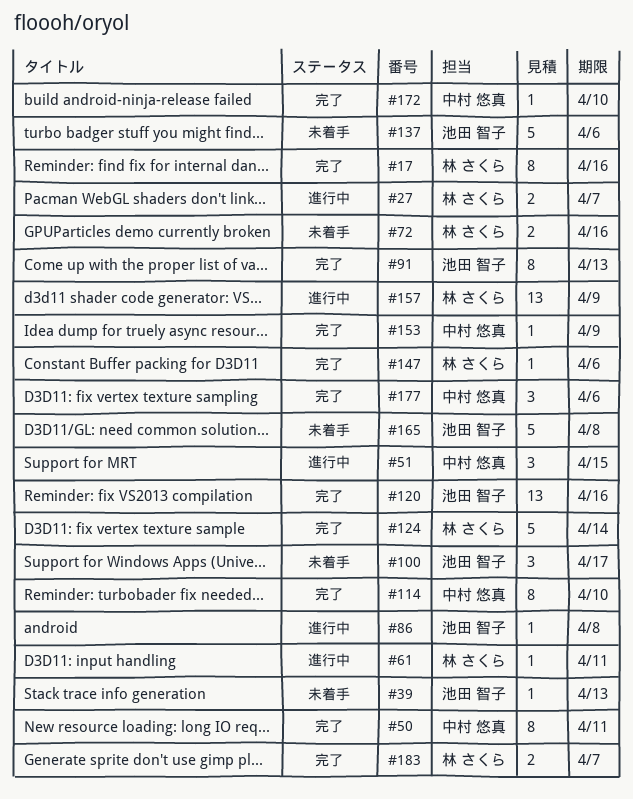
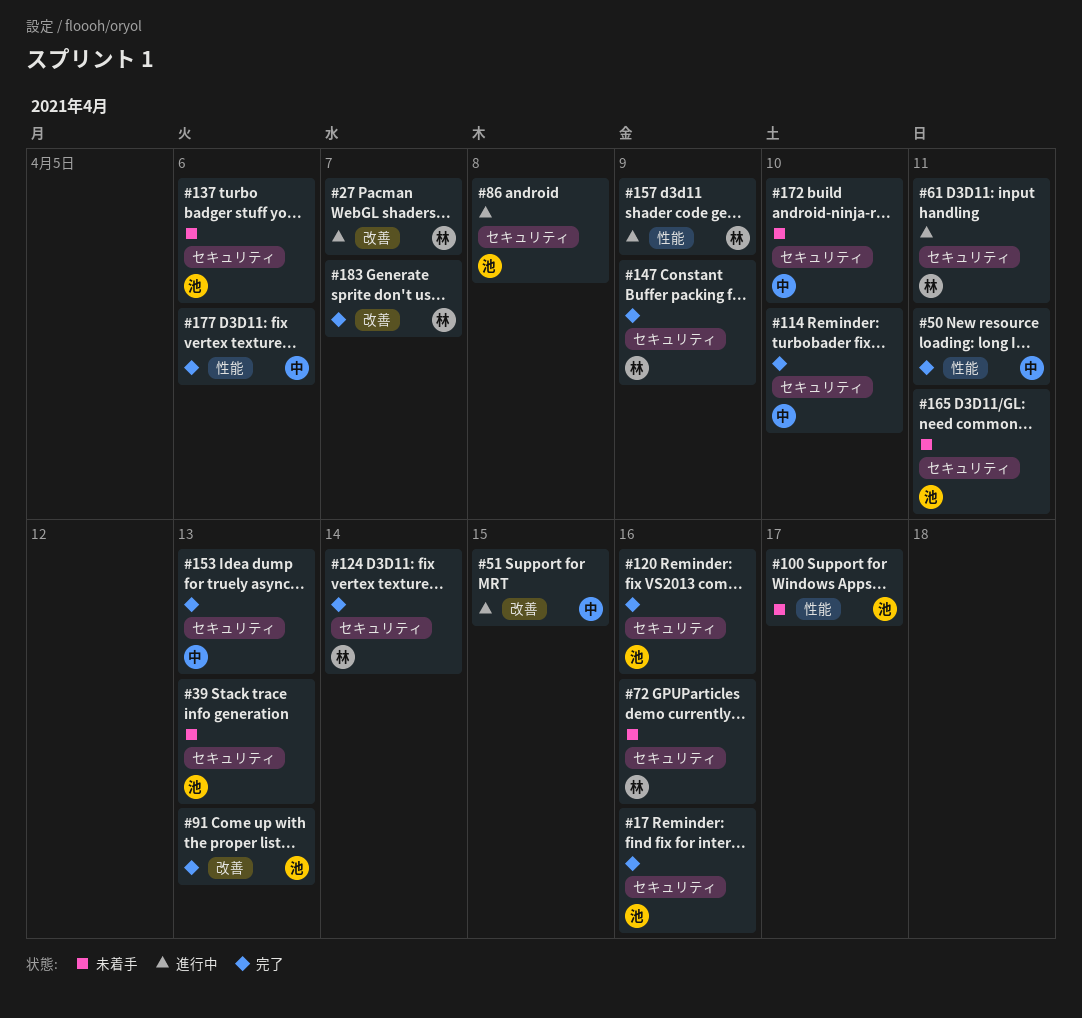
#17, owner: 林 さくら -> 池田 智子
#147, due: Apr 6 -> Apr 9
#153, due: Apr 9 -> Apr 13
#165, due: Apr 8 -> Apr 11
#172, status: 完了 -> 未着手

